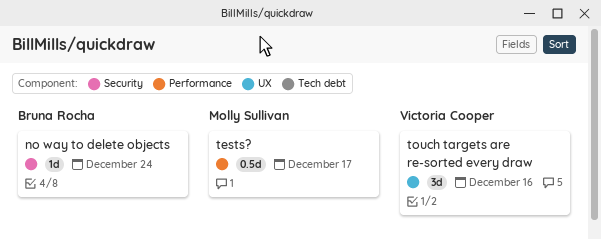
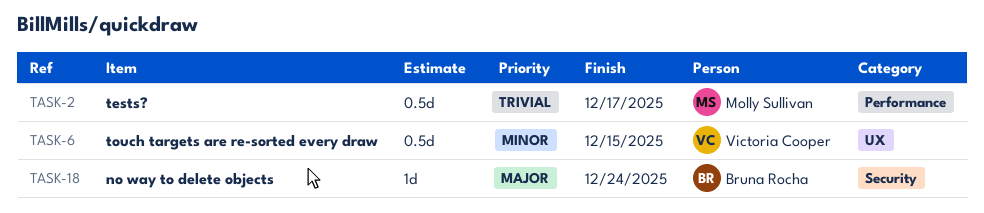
touch targets are re-sorted every draw, estimate: 3d -> 0.5d
touch targets are re-sorted every draw, due: Dec 16 -> Dec 15

